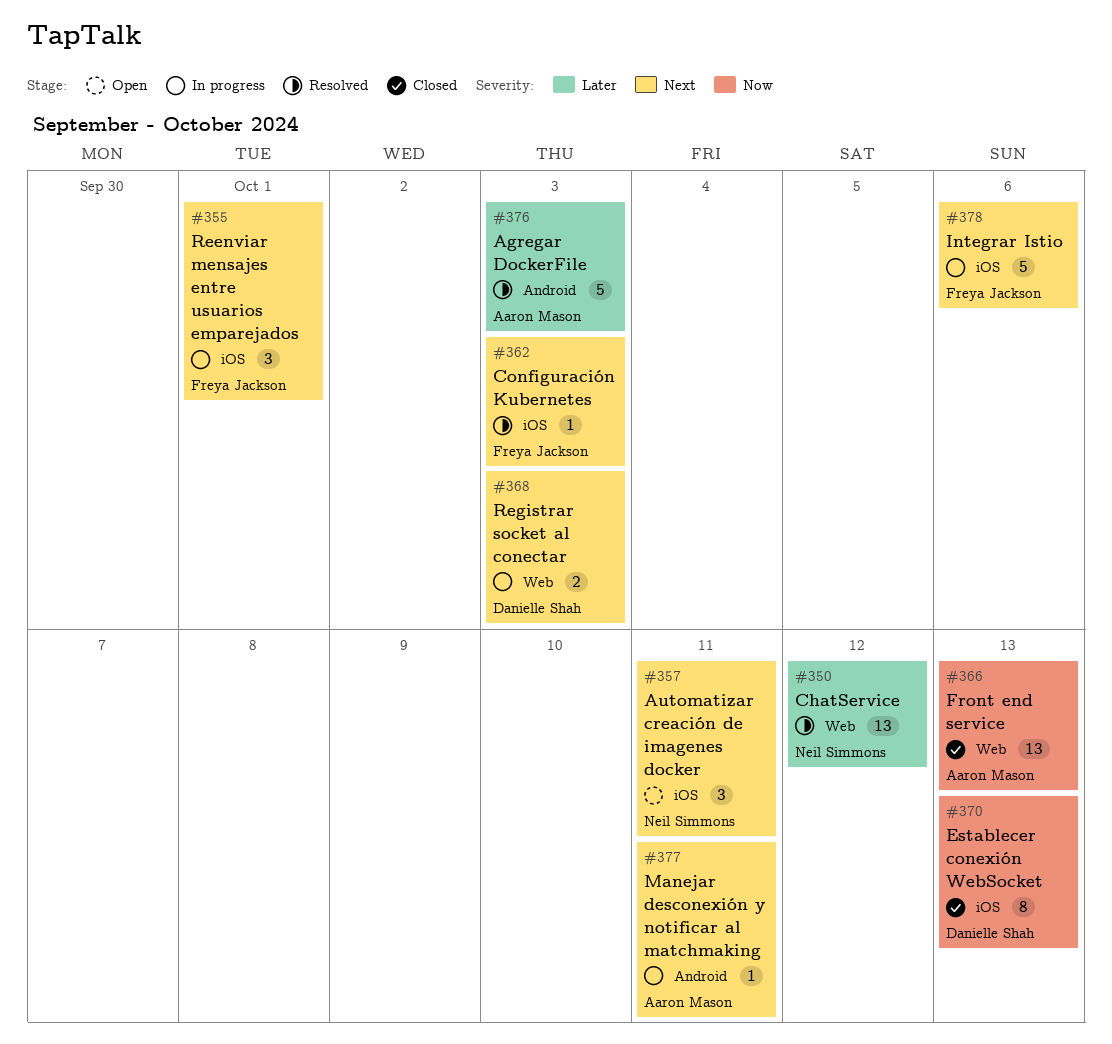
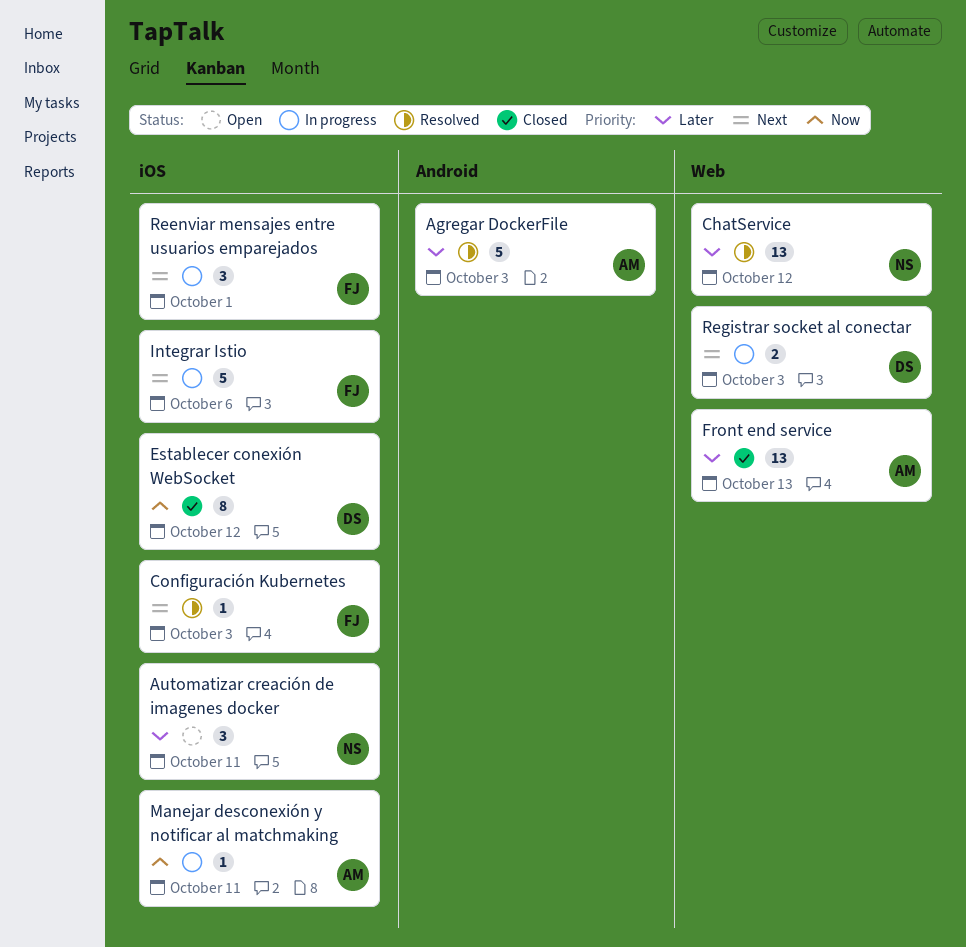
Automatizar creación de imagenes docker, priority: Next -> Later
Establecer conexión WebSocket, due: Oct 13 -> Oct 12
Front end service, priority: Now -> Later
Manejar desconexión y notificar al matchmaking, priority: Next -> Now
Manejar desconexión y notificar al matchmaking, label: Android -> iOS

